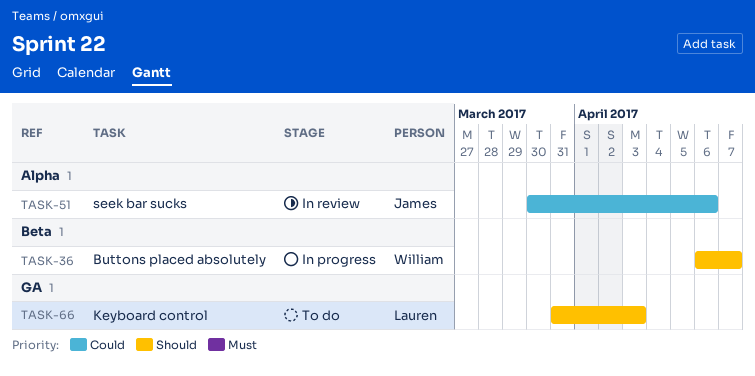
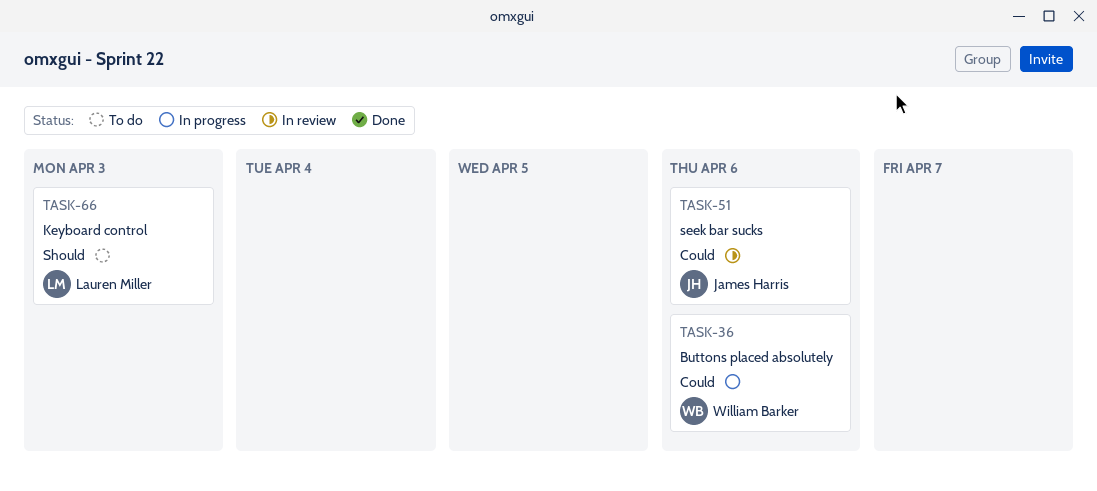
TASK-36, priority: Should -> Could
TASK-36, due: Apr 7 -> Apr 6

